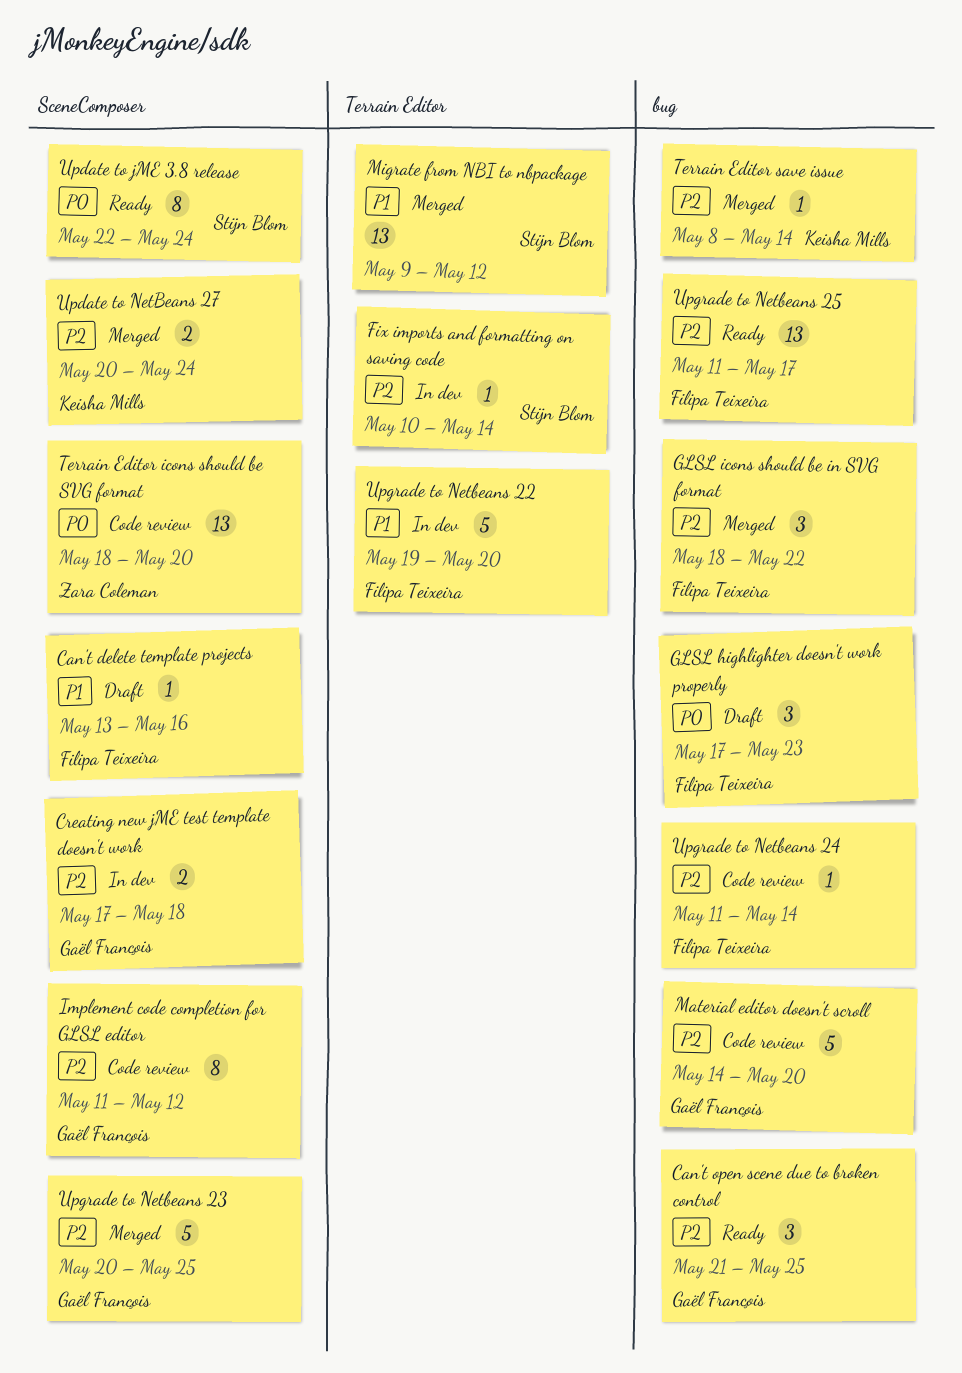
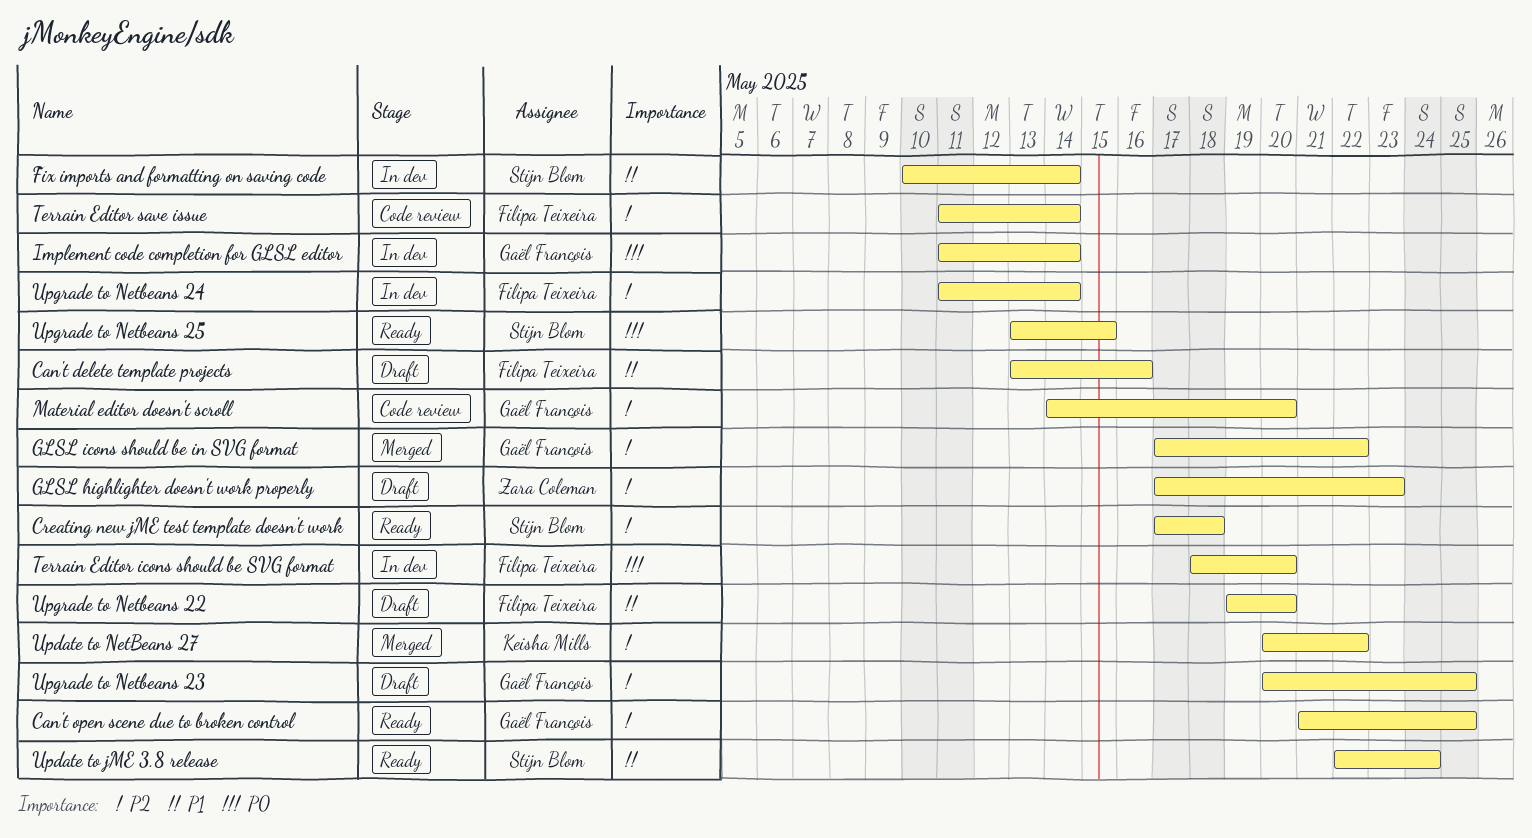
Creating new jME test template doesn't work, status: In dev -> Ready
Creating new jME test template doesn't work, owner: Gaël François -> Stijn Blom
Fix imports and formatting on saving code, priority: P2 -> P1
GLSL highlighter doesn't work properly, owner: Filipa Teixeira -> Zara Coleman
GLSL highlighter doesn't work properly, priority: P0 -> P2
GLSL icons should be in SVG format, owner: Filipa Teixeira -> Gaël François
GLSL icons should be in SVG format, start: May 18 -> May 17
Implement code completion for GLSL editor, status: Code review -> In dev
Implement code completion for GLSL editor, priority: P2 -> P0
Implement code completion for GLSL editor, due: May 12 -> May 14
Migrate from NBI to nbpackage: present -> none
Terrain Editor icons should be SVG format, status: Code review -> In dev
Terrain Editor icons should be SVG format, owner: Zara Coleman -> Filipa Teixeira
Terrain Editor save issue, status: Merged -> Code review
Terrain Editor save issue, owner: Keisha Mills -> Filipa Teixeira
Terrain Editor save issue, start: May 8 -> May 11
Update to jME 3.8 release, priority: P0 -> P1
Update to NetBeans 27, due: May 24 -> May 22
Upgrade to Netbeans 22, status: In dev -> Draft
Upgrade to Netbeans 23, status: Merged -> Draft
Upgrade to Netbeans 24, status: Code review -> In dev
Upgrade to Netbeans 25, owner: Filipa Teixeira -> Stijn Blom
Upgrade to Netbeans 25, priority: P2 -> P0
Upgrade to Netbeans 25, start: May 11 -> May 13
Upgrade to Netbeans 25, due: May 17 -> May 15

